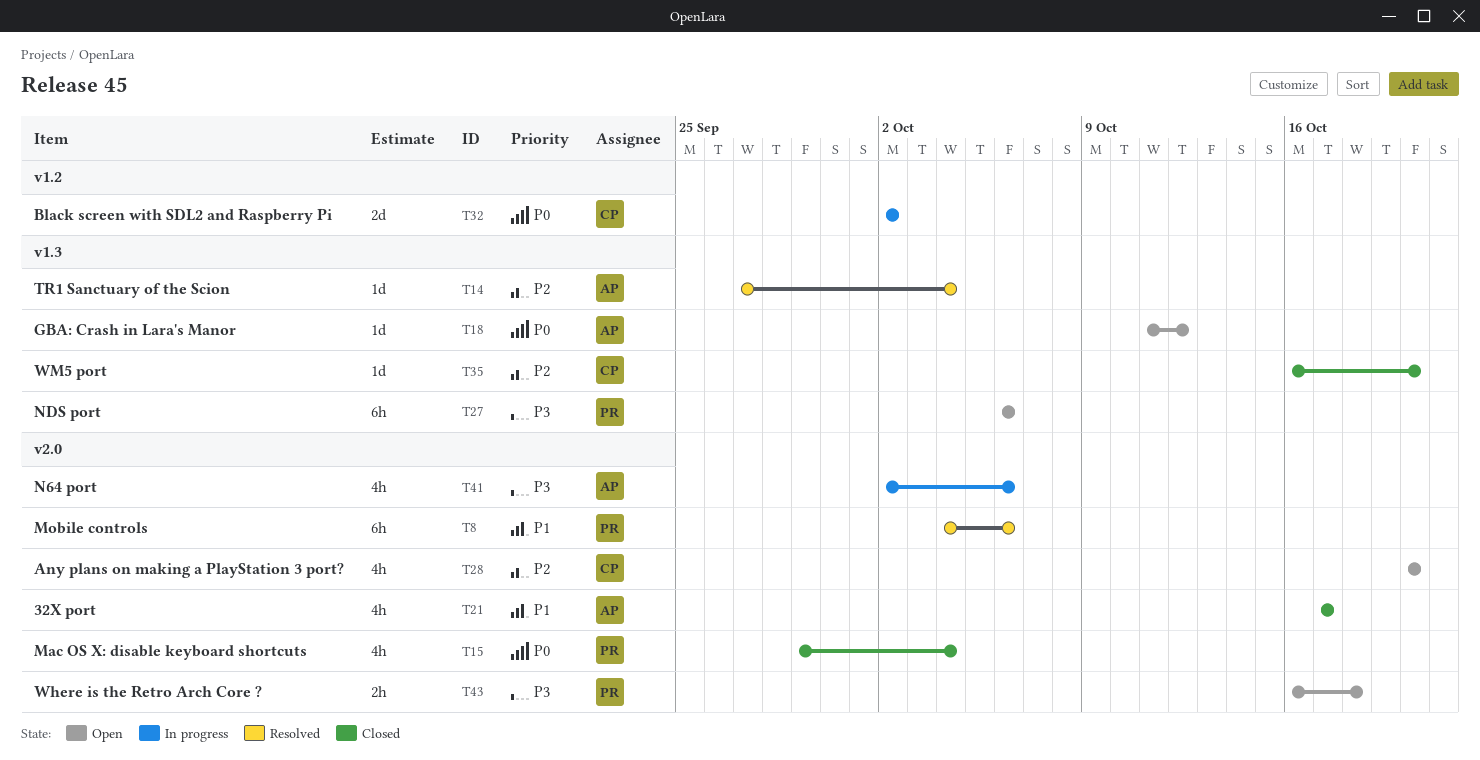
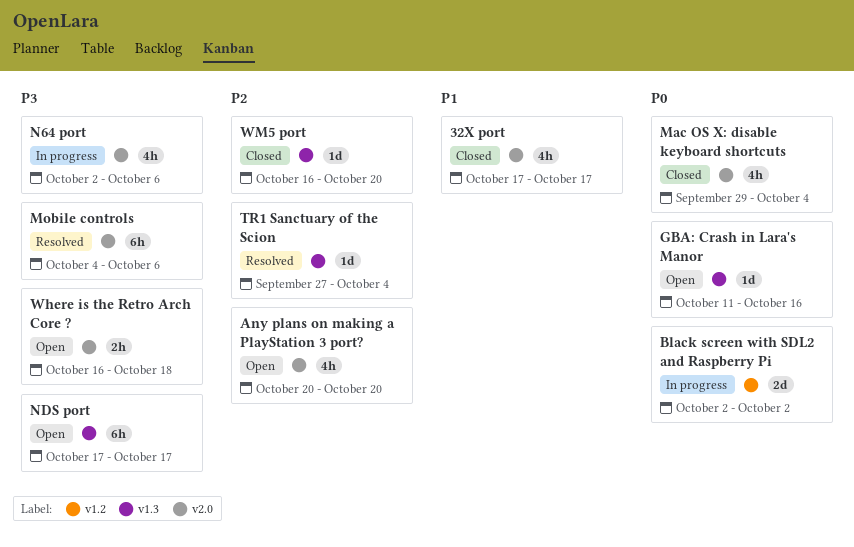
GBA: Crash in Lara's Manor, due: Oct 12 -> Oct 16
Mobile controls, priority: P1 -> P3
NDS port, start: Oct 6 -> Oct 17
NDS port, due: Oct 6 -> Oct 17

